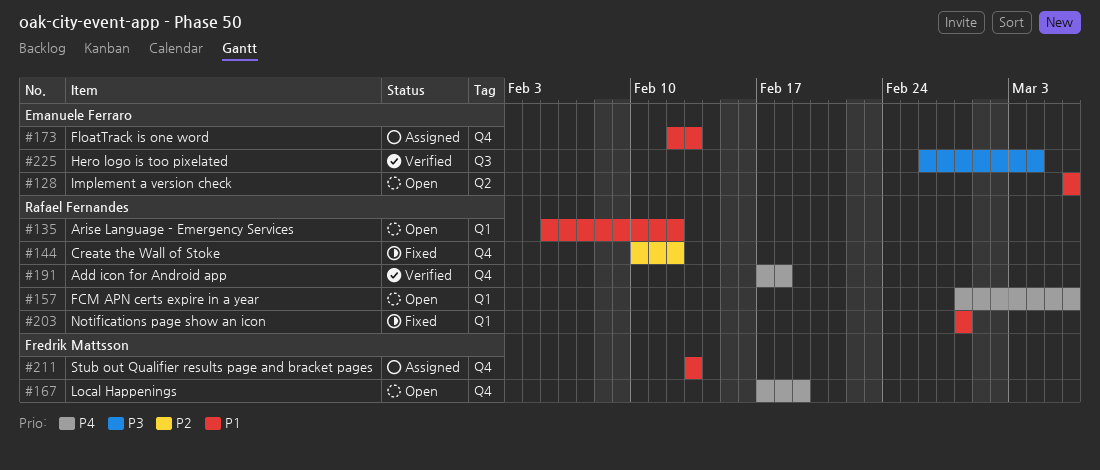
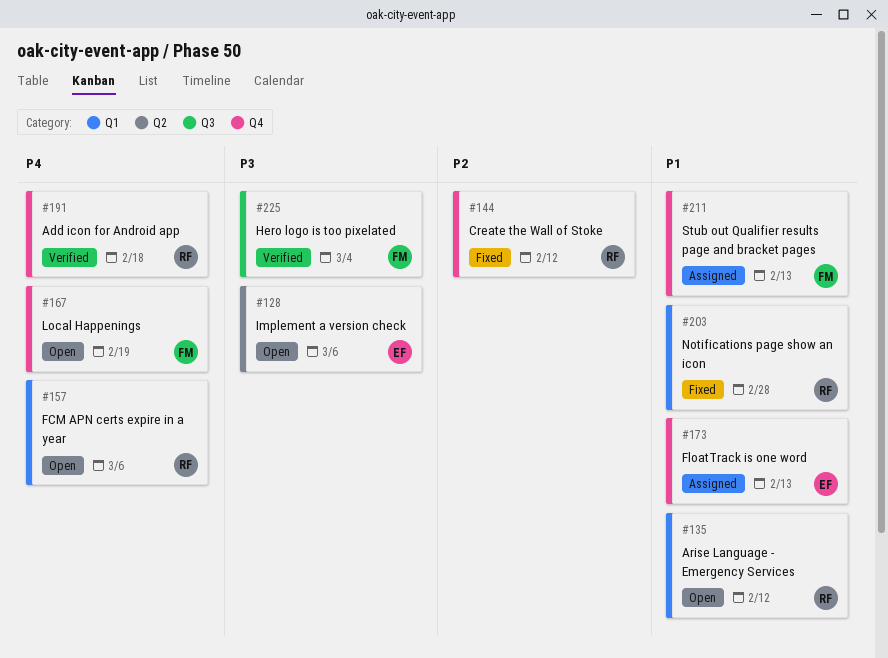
#128, priority: P1 -> P3
#225, owner: Emanuele Ferraro -> Fredrik Mattsson

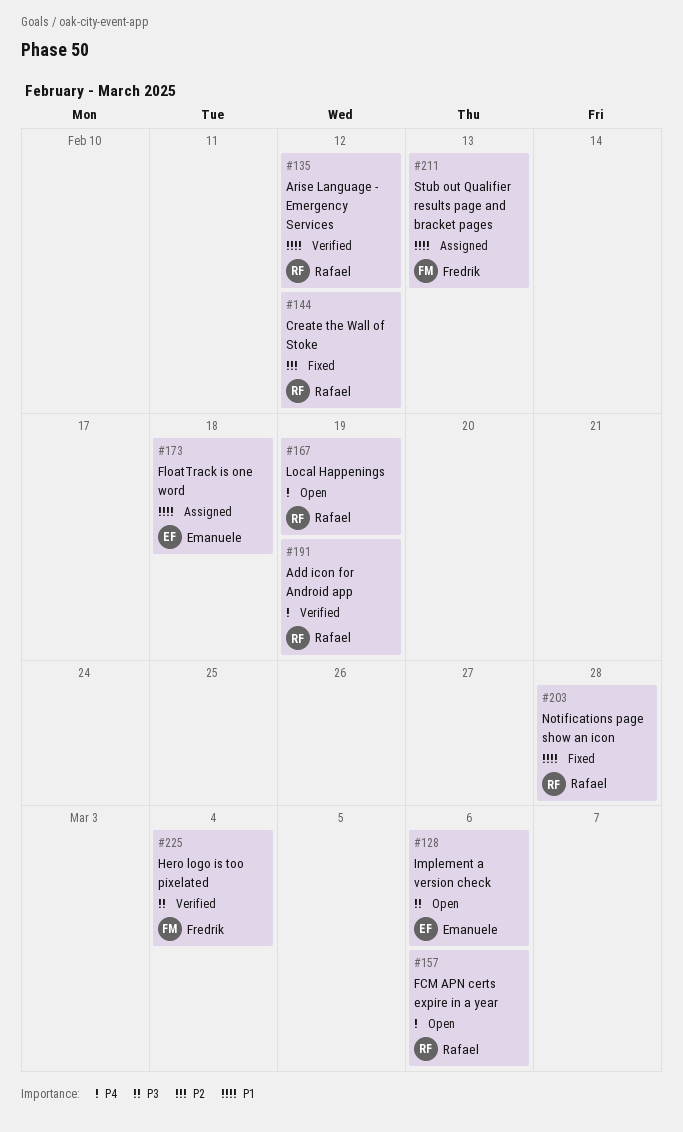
#135, status: Open -> Verified
#167, owner: Fredrik -> Rafael
#173, due: Feb 13 -> Feb 18
#191, due: Feb 18 -> Feb 19

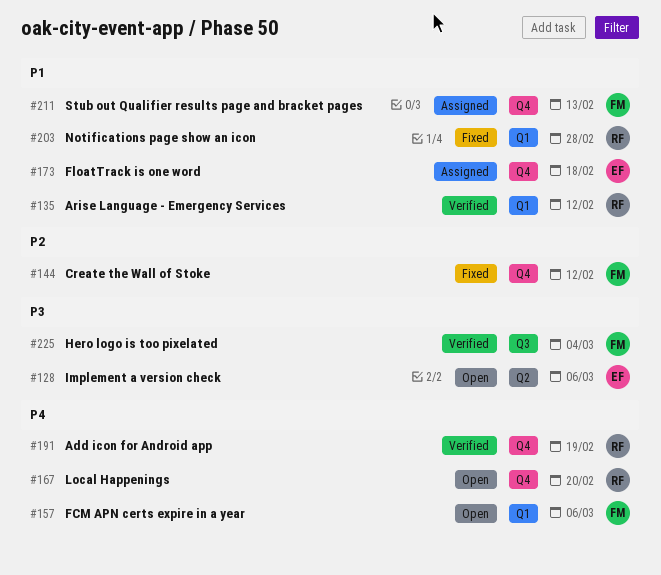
#144, owner: Rafael -> Fredrik
#157, owner: Rafael -> Fredrik
#167, due: Feb 19 -> Feb 20

